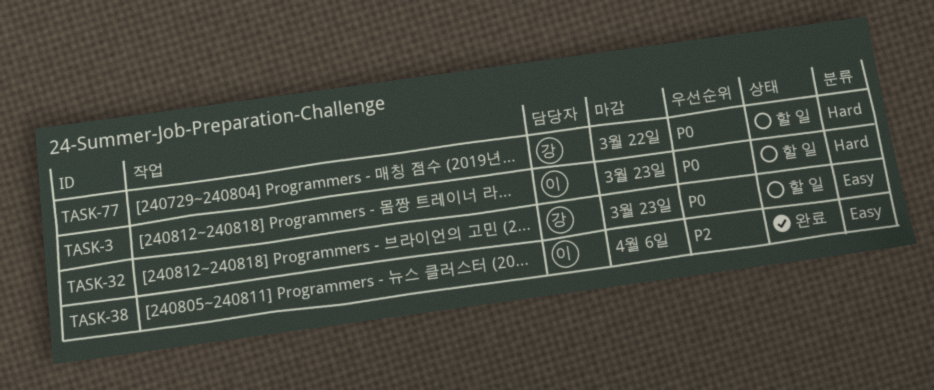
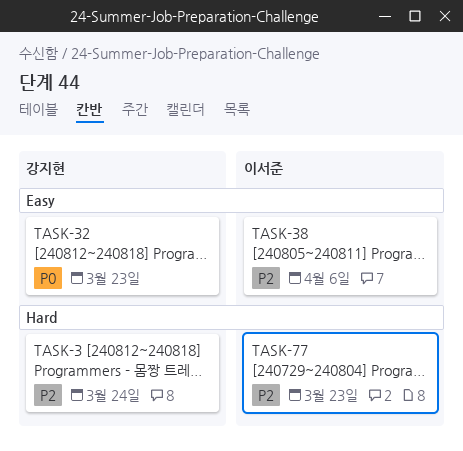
TASK-3, owner: 이서준 -> 강지현
TASK-3, priority: P0 -> P2
TASK-3, due: Mar 23 -> Mar 24
TASK-77, owner: 강지현 -> 이서준
TASK-77, priority: P0 -> P2
TASK-77, due: Mar 22 -> Mar 23

